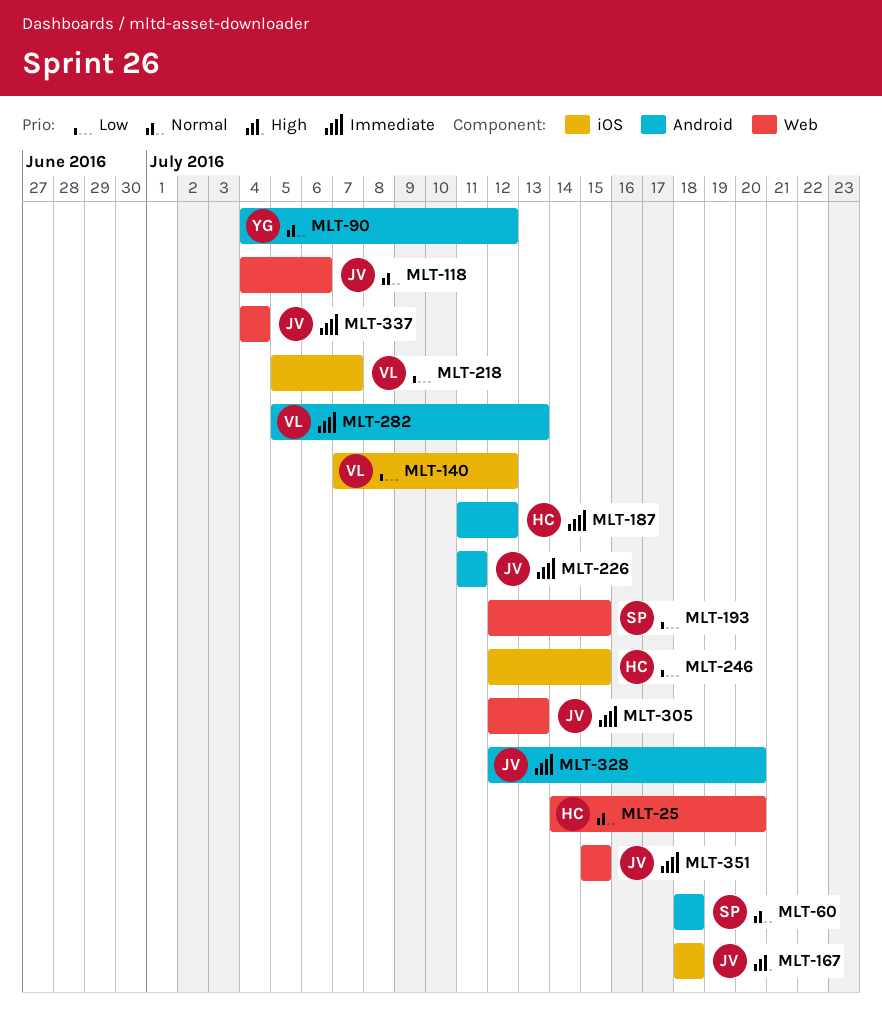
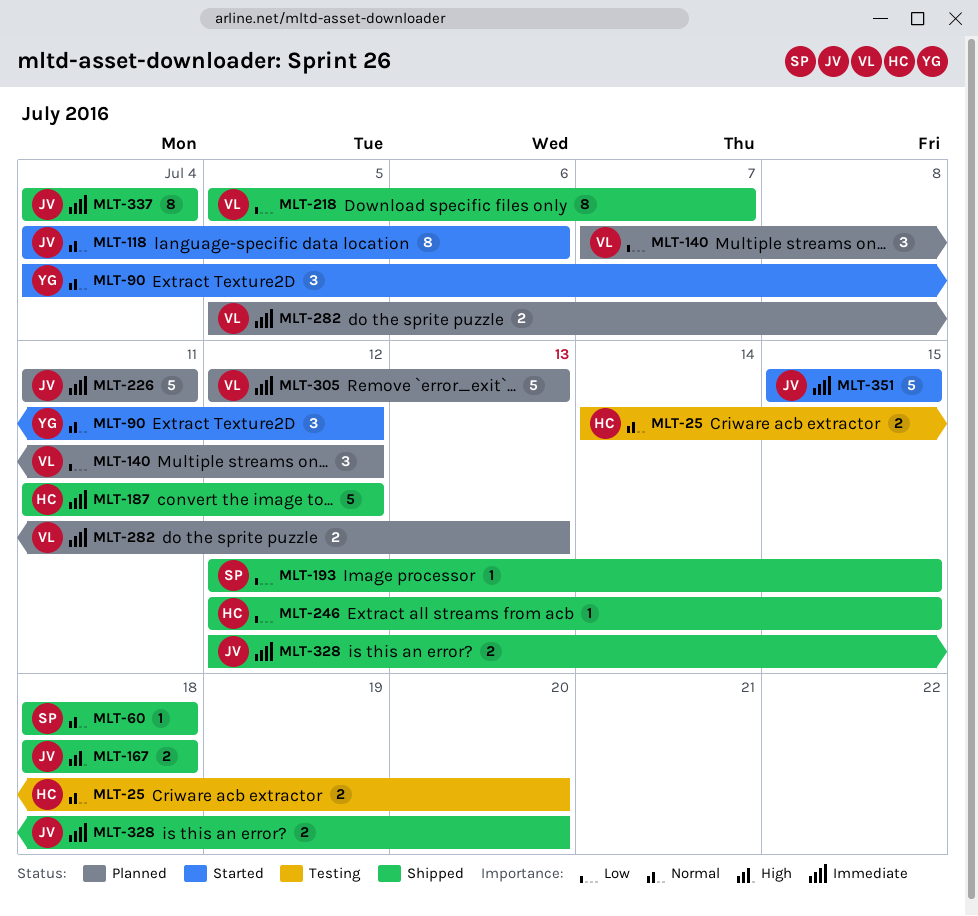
MLT-305, owner: JV -> VL

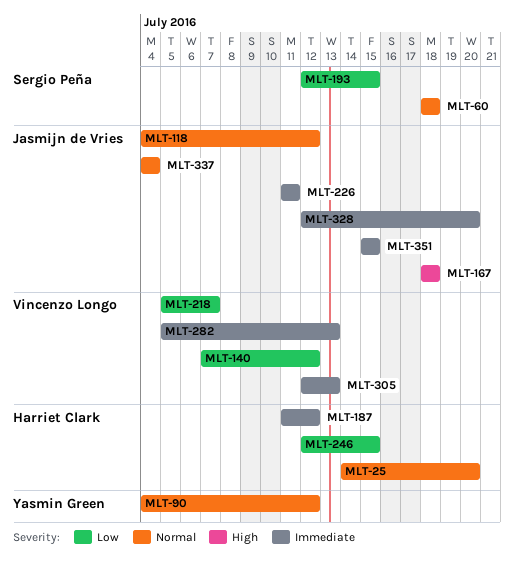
MLT-118, due: Jul 6 -> Jul 12
MLT-337, priority: Immediate -> Normal

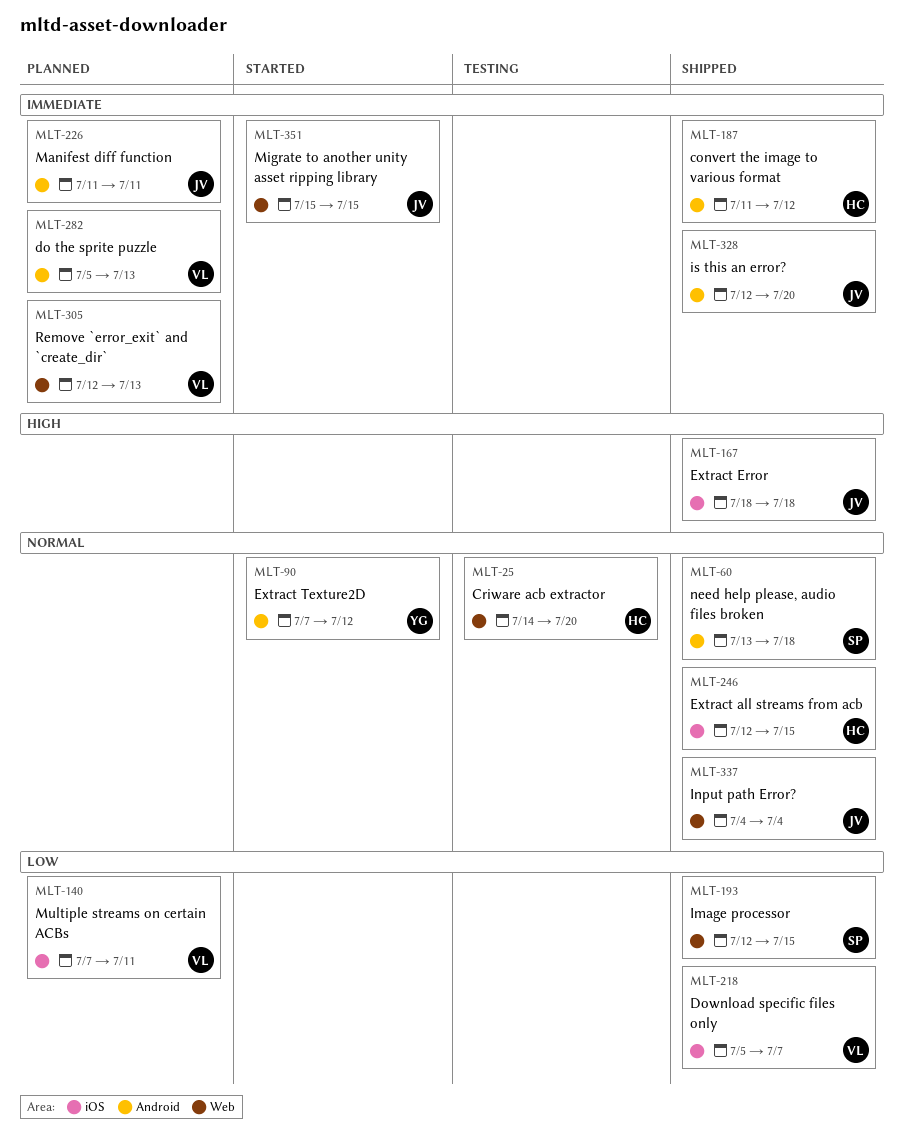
MLT-60, start: Jul 18 -> Jul 13
MLT-90, start: Jul 4 -> Jul 7
MLT-118: present -> none
MLT-140, due: Jul 12 -> Jul 11
MLT-246, priority: Low -> Normal

